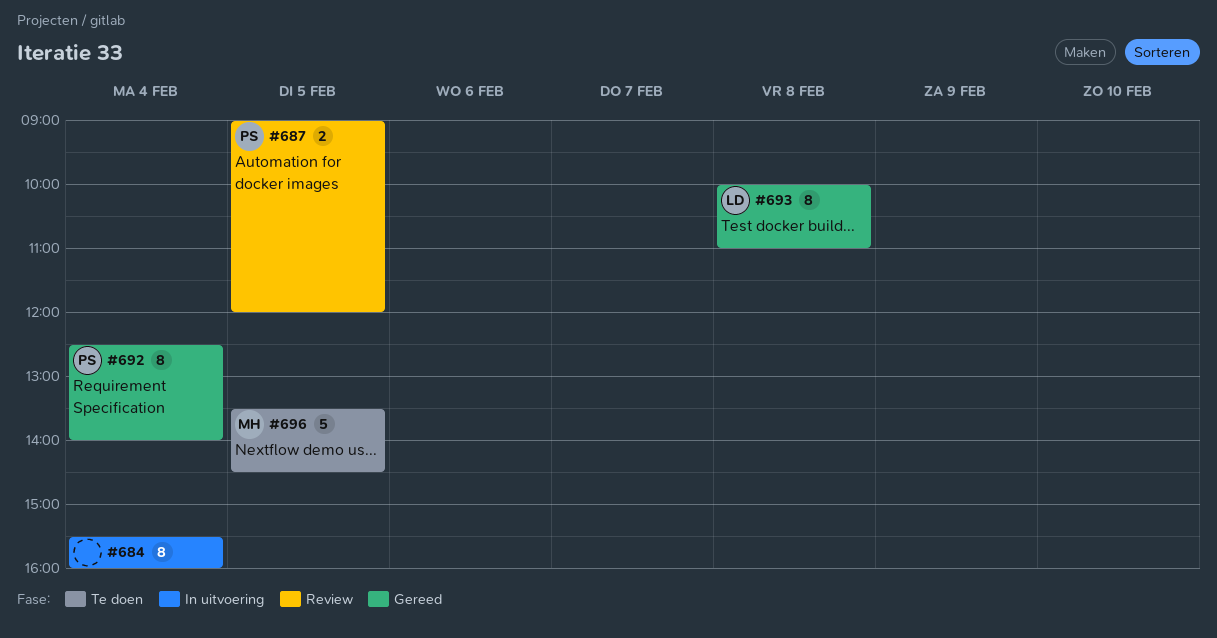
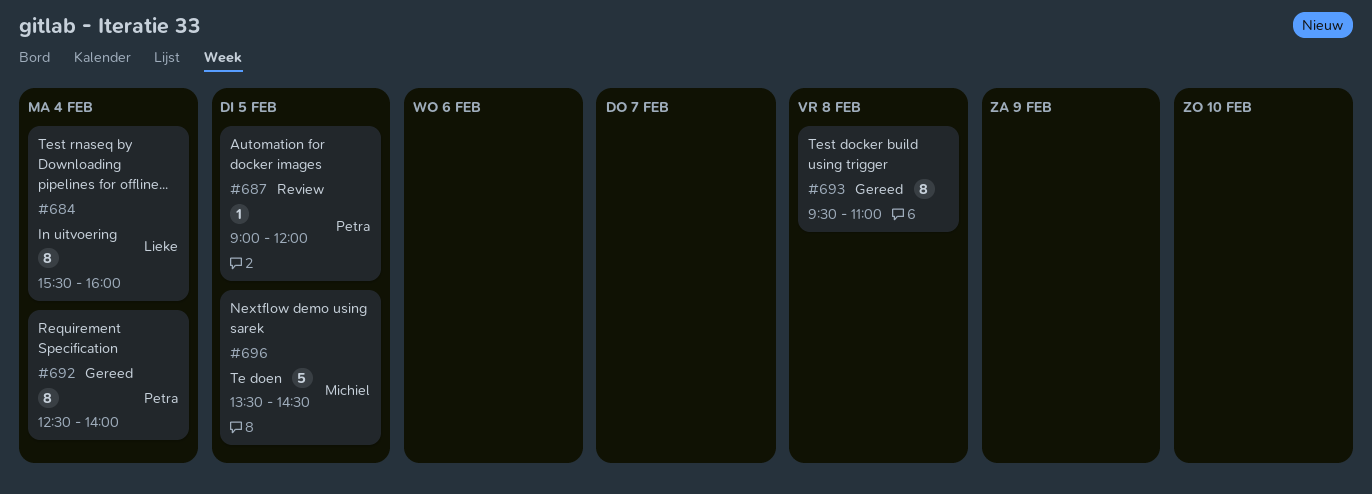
#684, owner: none -> Lieke
#687, estimate: 2 -> 1
#693, owner: Lieke -> none
#693, begins: 10:00 -> 09:30

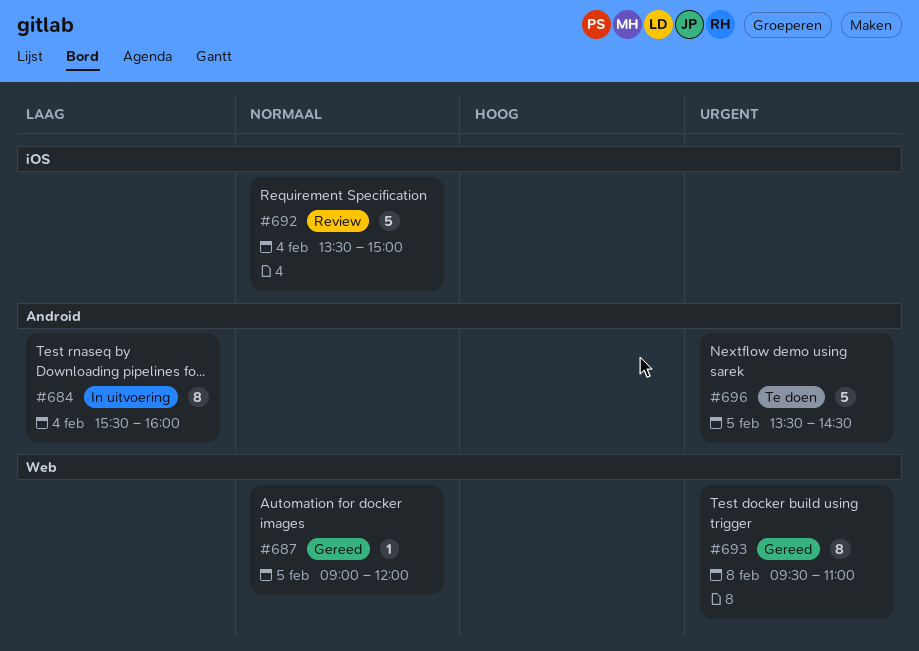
#687, status: Review -> Gereed
#692, status: Gereed -> Review
#692, estimate: 8 -> 5
#692, begins: 12:30 -> 13:30
#692, ends: 14:00 -> 15:00

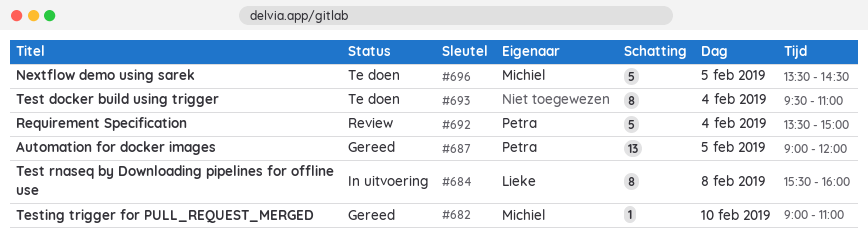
#682: none -> present
#684, day: Feb 4 -> Feb 8
#687, estimate: 1 -> 13
#693, status: Gereed -> Te doen
#693, day: Feb 8 -> Feb 4

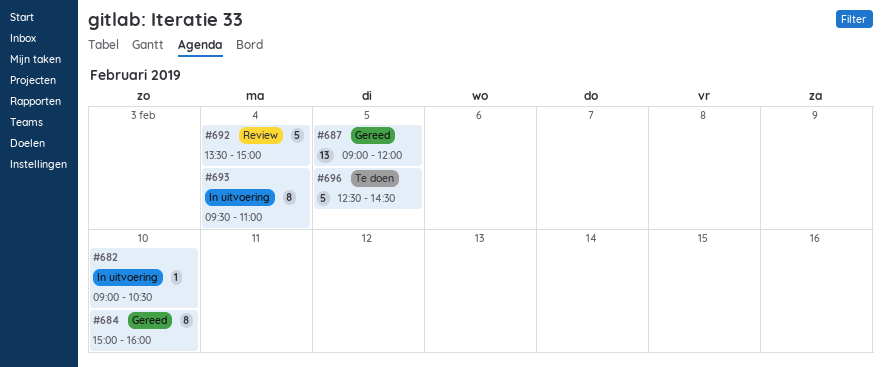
#682, status: Gereed -> In uitvoering
#682, ends: 11:00 -> 10:30
#684, status: In uitvoering -> Gereed
#684, day: Feb 8 -> Feb 10
#684, begins: 15:30 -> 15:00
#693, status: Te doen -> In uitvoering
#696, begins: 13:30 -> 12:30

